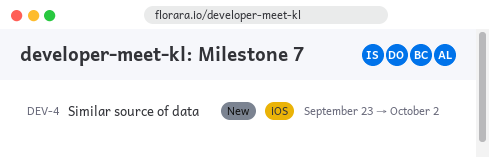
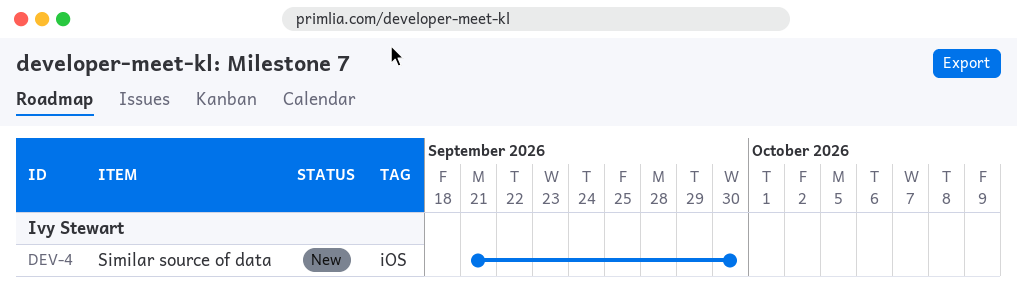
DEV-4, start: Sep 23 -> Sep 21
DEV-4, due: Oct 2 -> Sep 30

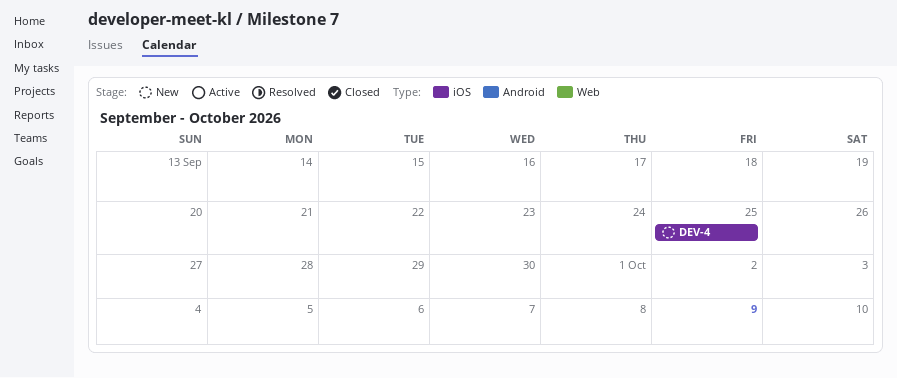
DEV-4, start: Sep 21 -> Sep 25
DEV-4, due: Sep 30 -> Sep 25

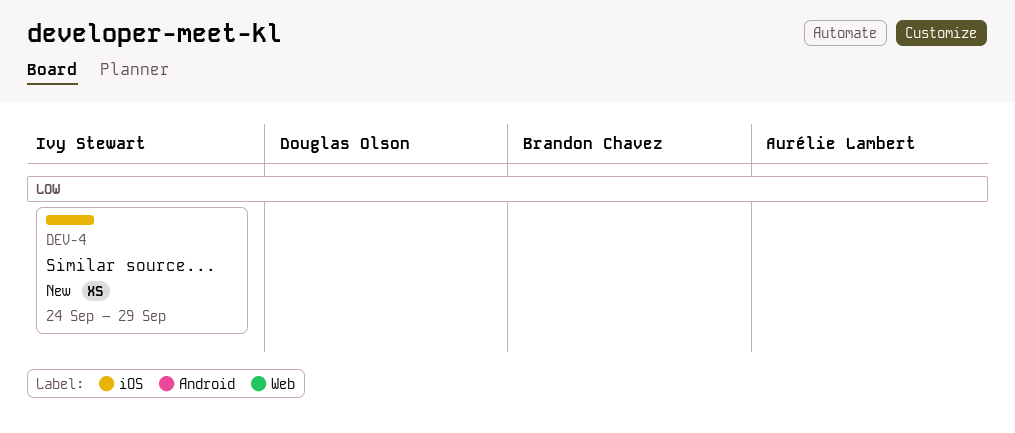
DEV-4, start: Sep 25 -> Sep 24
DEV-4, due: Sep 25 -> Sep 29

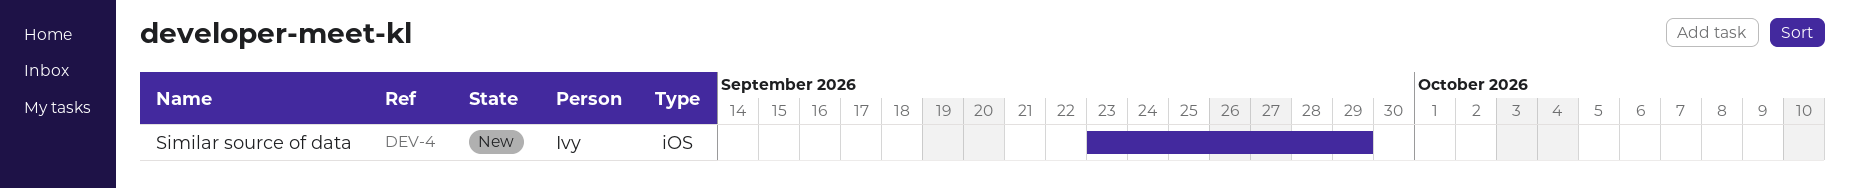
DEV-4, start: Sep 24 -> Sep 23

